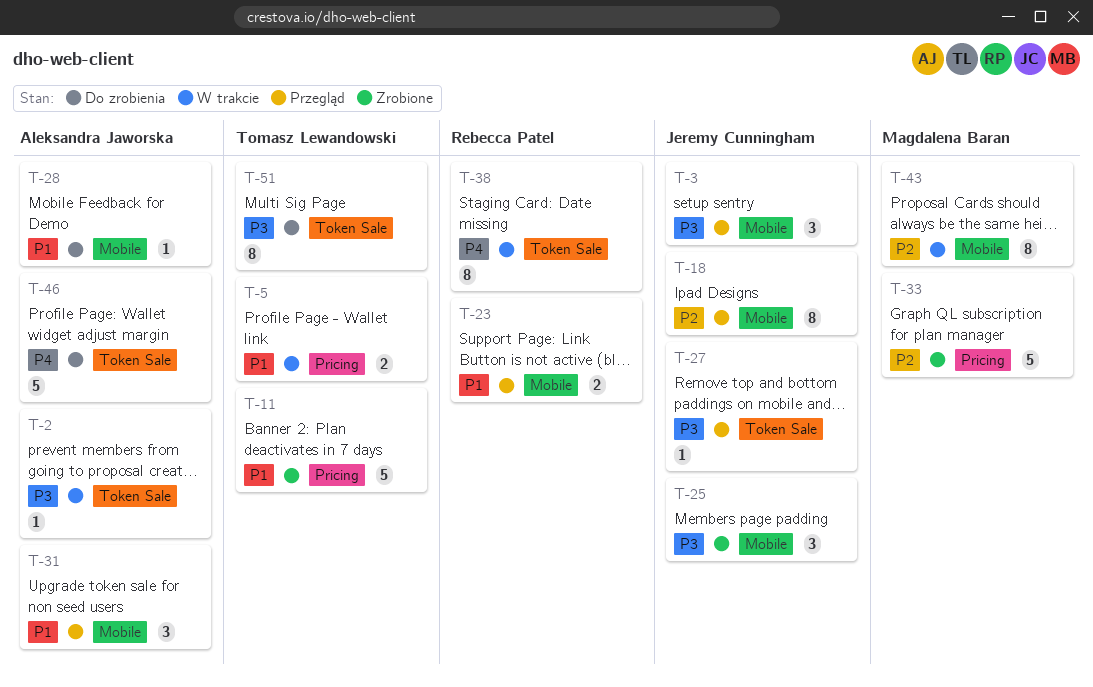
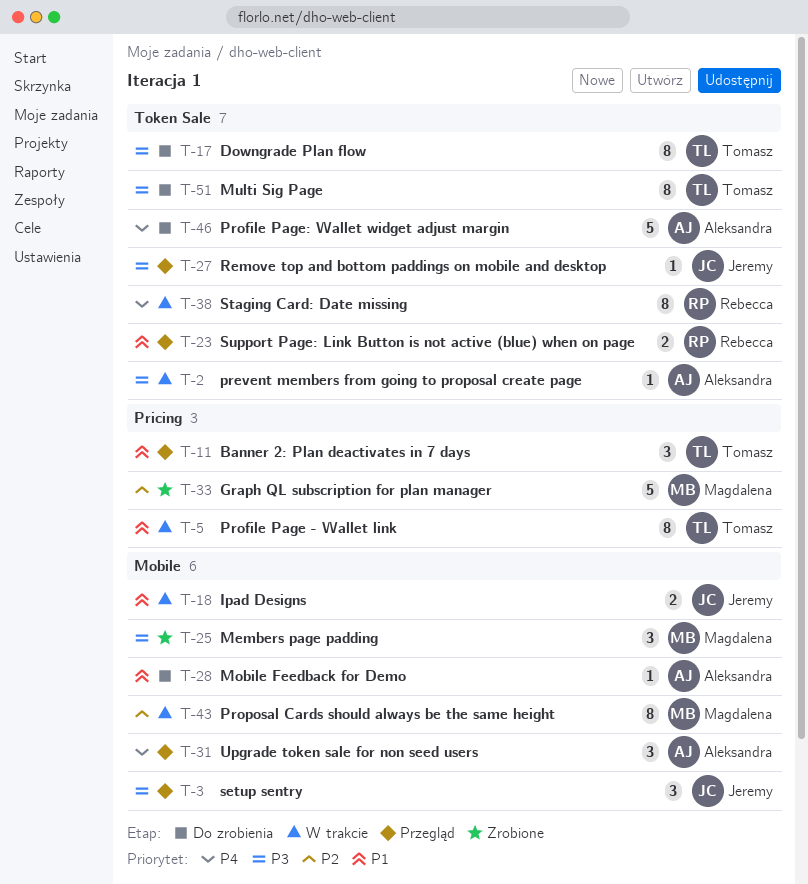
T-5, estimate: 2 -> 8
T-11, status: Zrobione -> Przegląd
T-11, estimate: 5 -> 3
T-17: none -> present
T-18, status: Przegląd -> W trakcie
T-18, priority: P2 -> P1
T-18, estimate: 8 -> 2
T-23, label: Mobile -> Token Sale
T-25, owner: Jeremy Cunningham -> Magdalena Baran
T-31, priority: P1 -> P4

